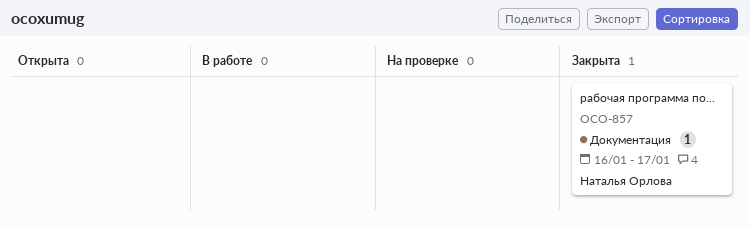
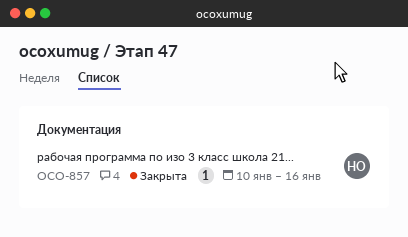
OCO-857, start: Jan 16 -> Jan 10
OCO-857, due: Jan 17 -> Jan 16

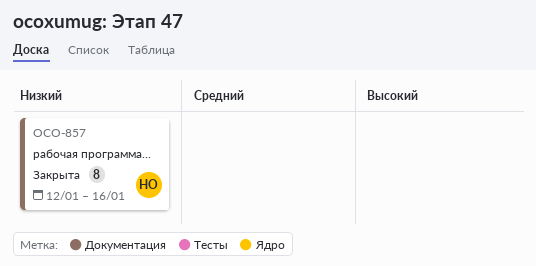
OCO-857, estimate: 1 -> 8
OCO-857, start: Jan 10 -> Jan 12

